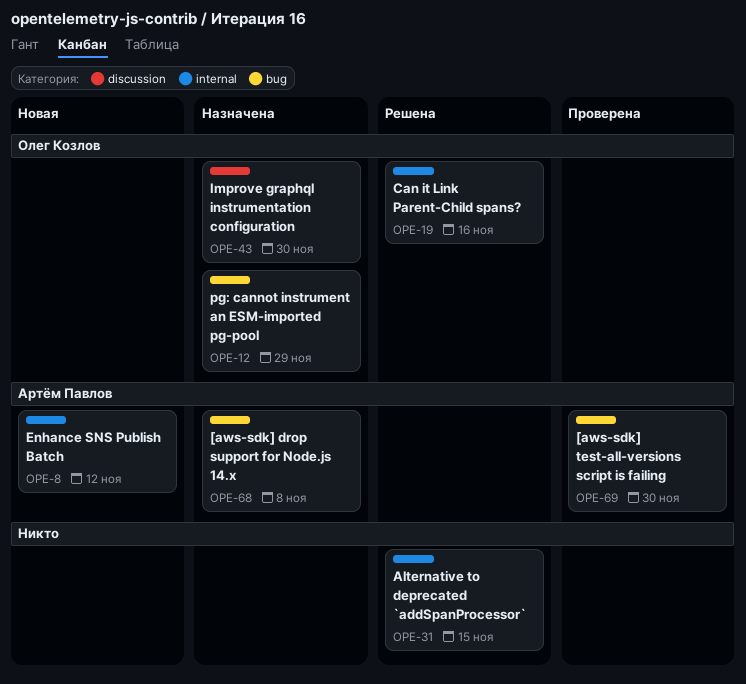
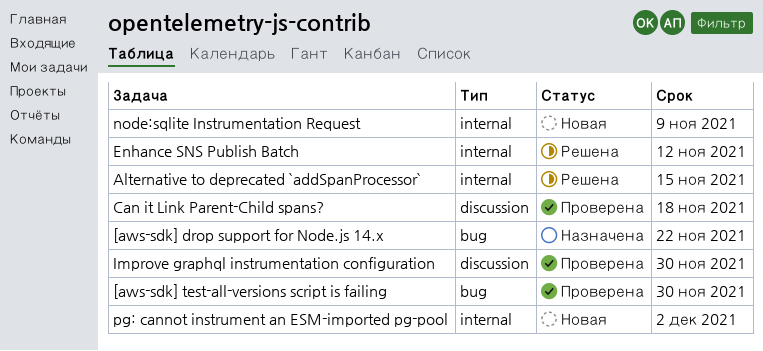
[aws-sdk] drop support for Node.js 14.x, due: Nov 8 -> Nov 22
Can it Link Parent-Child spans?, status: Решена -> Проверена
Can it Link Parent-Child spans?, label: internal -> discussion
Can it Link Parent-Child spans?, due: Nov 16 -> Nov 18
Enhance SNS Publish Batch, status: Новая -> Решена
Improve graphql instrumentation configuration, status: Назначена -> Проверена
node:sqlite Instrumentation Request: none -> present
pg: cannot instrument an ESM-imported pg-pool, status: Назначена -> Новая
pg: cannot instrument an ESM-imported pg-pool, label: bug -> internal
pg: cannot instrument an ESM-imported pg-pool, due: Nov 29 -> Dec 2

